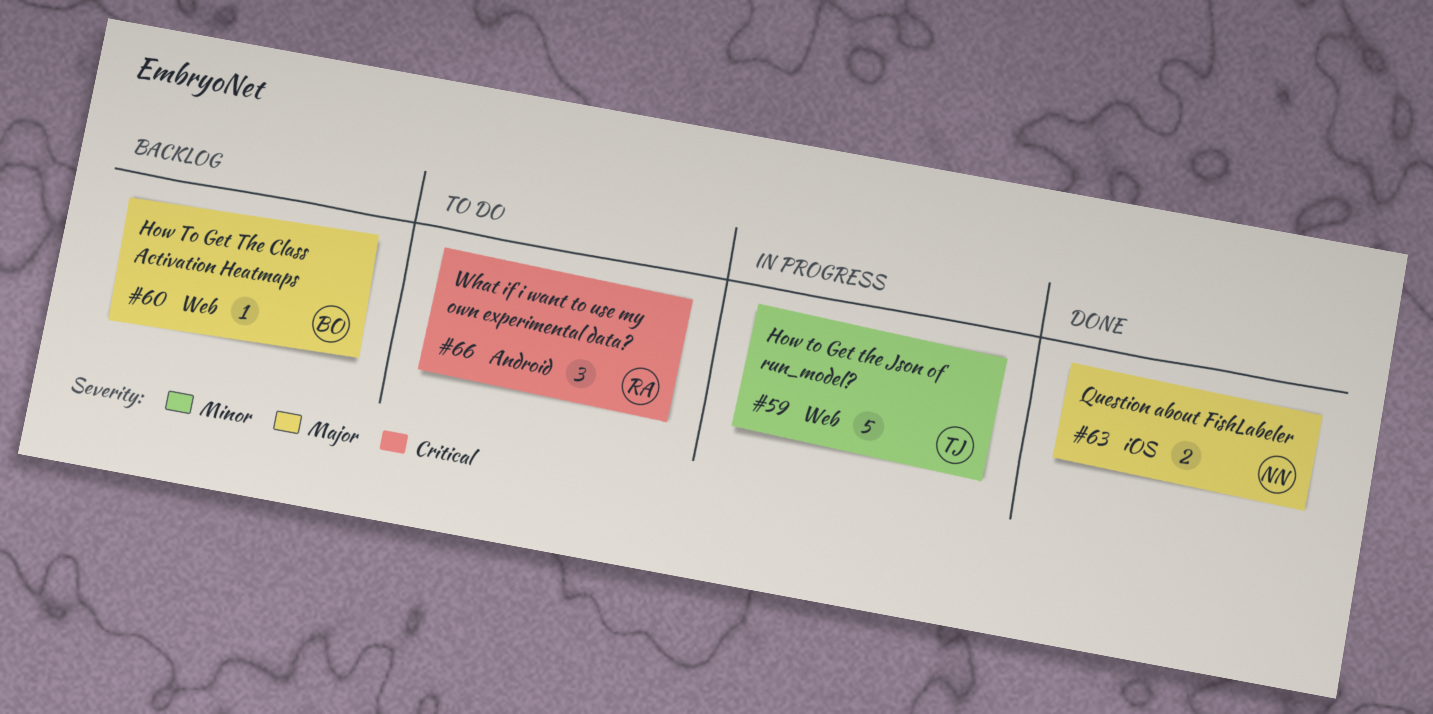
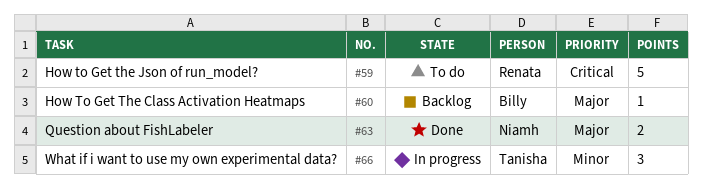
#59, status: In progress -> To do
#59, owner: Tanisha -> Renata
#59, priority: Minor -> Critical
#66, status: To do -> In progress
#66, owner: Renata -> Tanisha
#66, priority: Critical -> Minor

